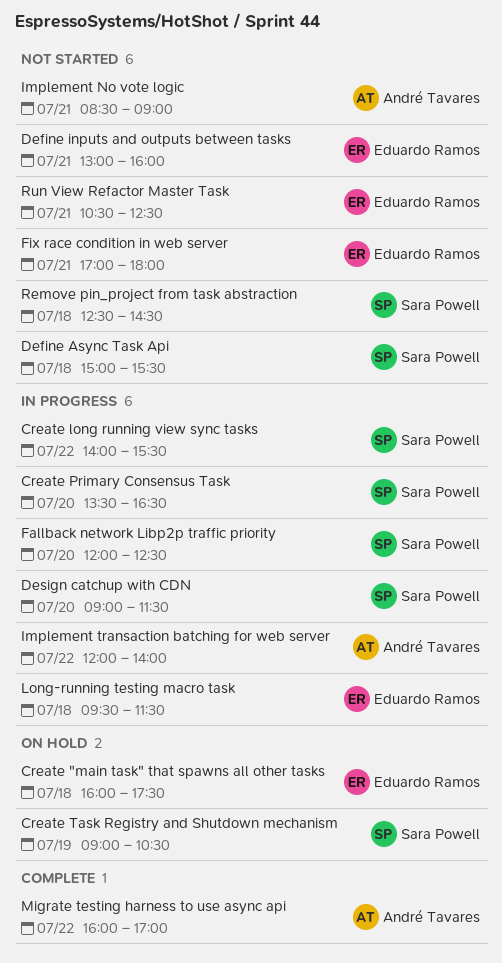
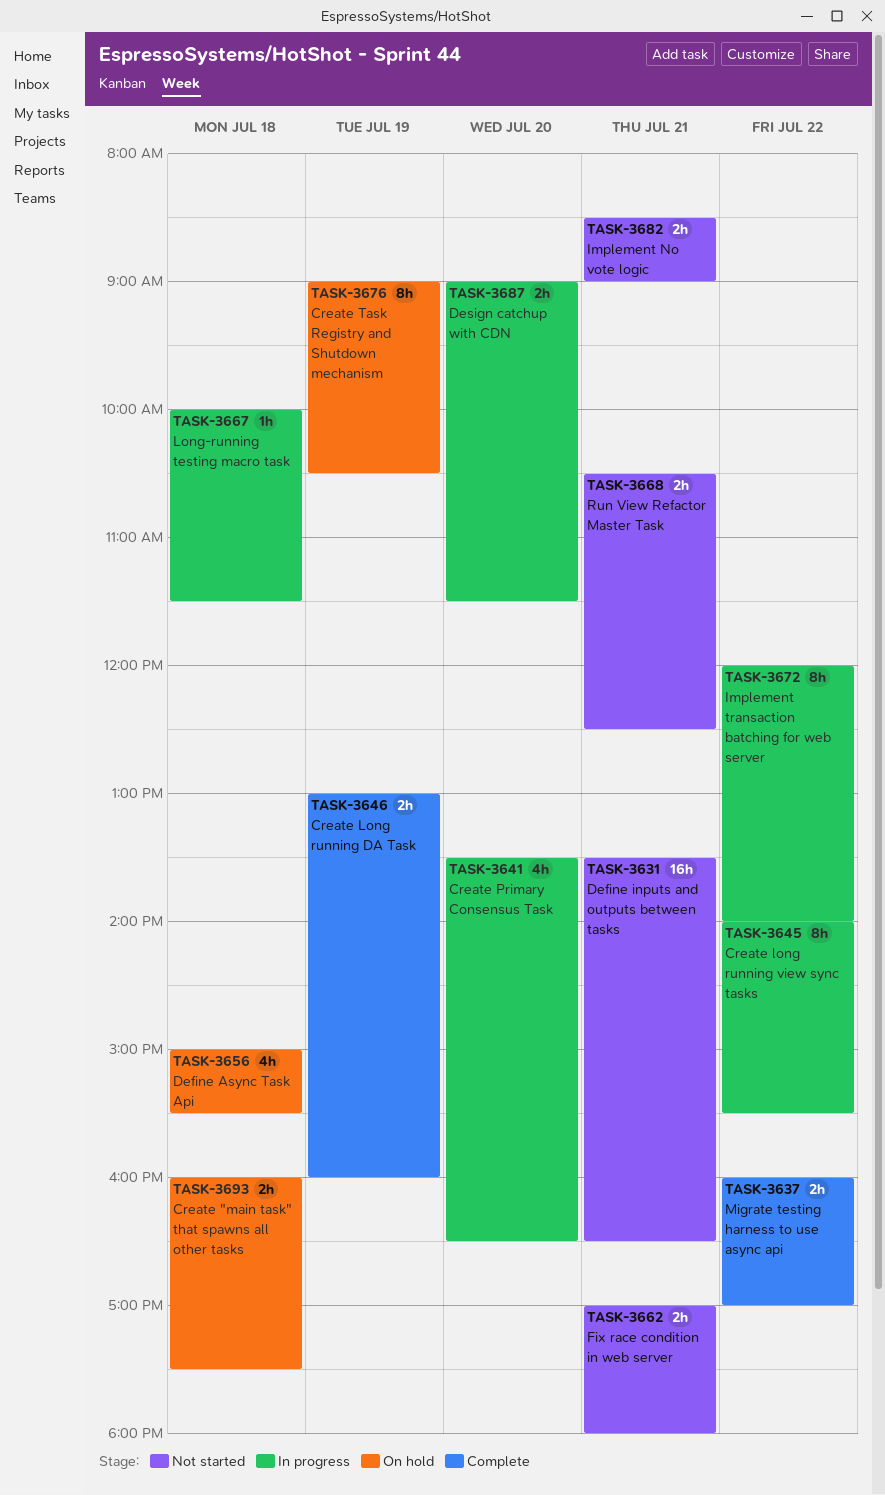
Create Long running DA Task: none -> present
Define Async Task Api, status: Not started -> On hold
Define inputs and outputs between tasks, begins: 13:00 -> 13:30
Define inputs and outputs between tasks, ends: 16:00 -> 16:30
Fallback network Libp2p traffic priority: present -> none
Long-running testing macro task, begins: 09:30 -> 10:00
Remove pin_project from task abstraction: present -> none

